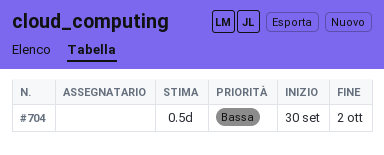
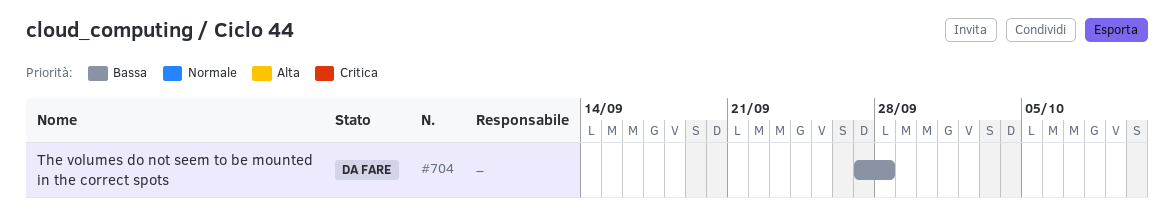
#704, start: Sep 30 -> Sep 27
#704, due: Oct 2 -> Sep 28

